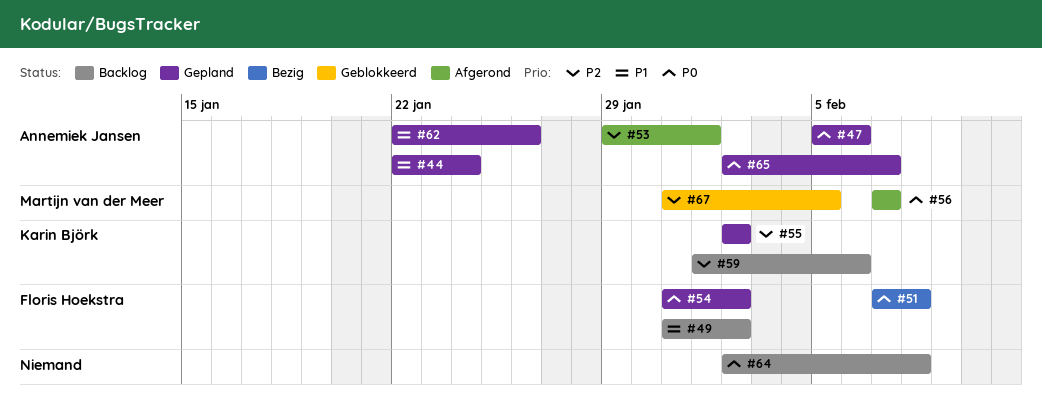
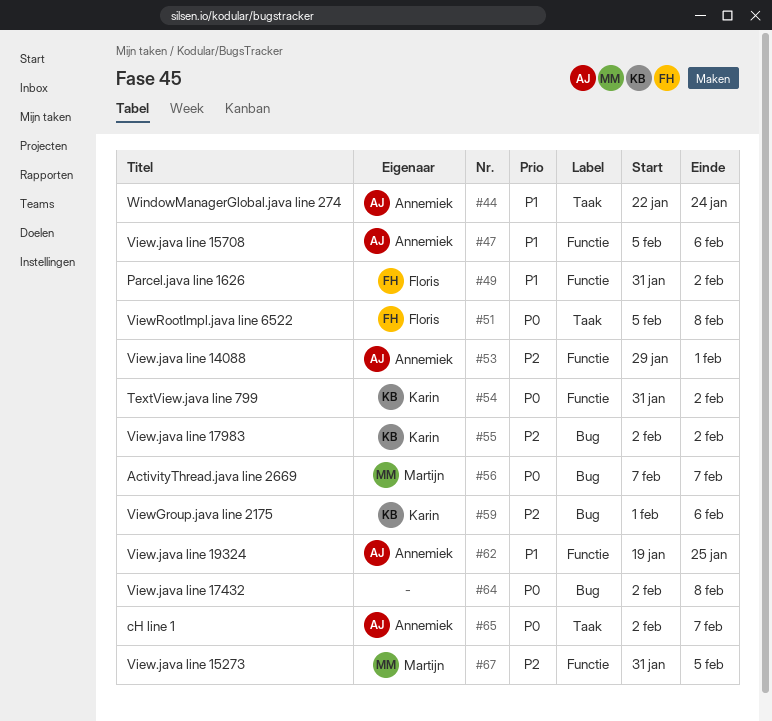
#47, priority: P0 -> P1
#51, start: Feb 7 -> Feb 5
#54, owner: Floris Hoekstra -> Karin Björk
#62, start: Jan 22 -> Jan 19
#62, due: Jan 26 -> Jan 25

